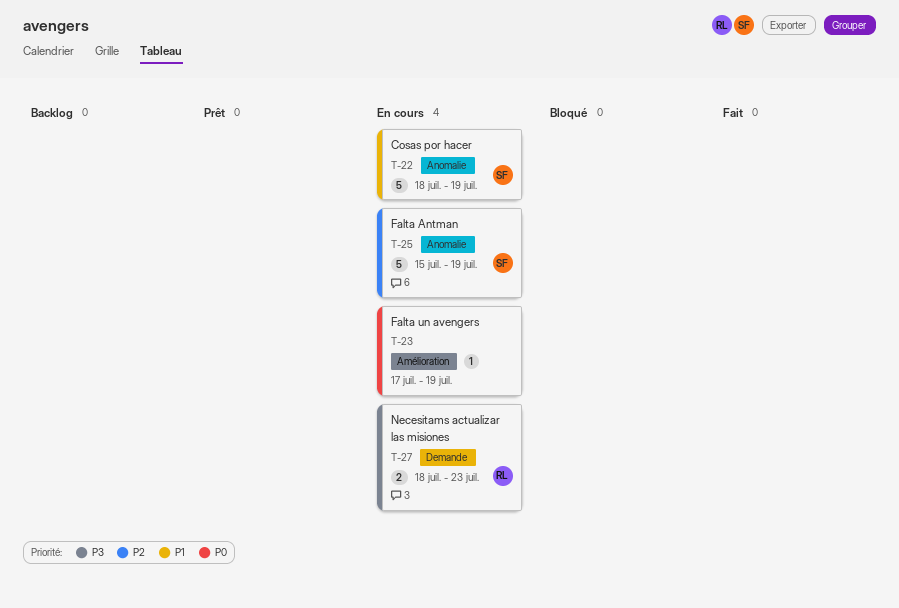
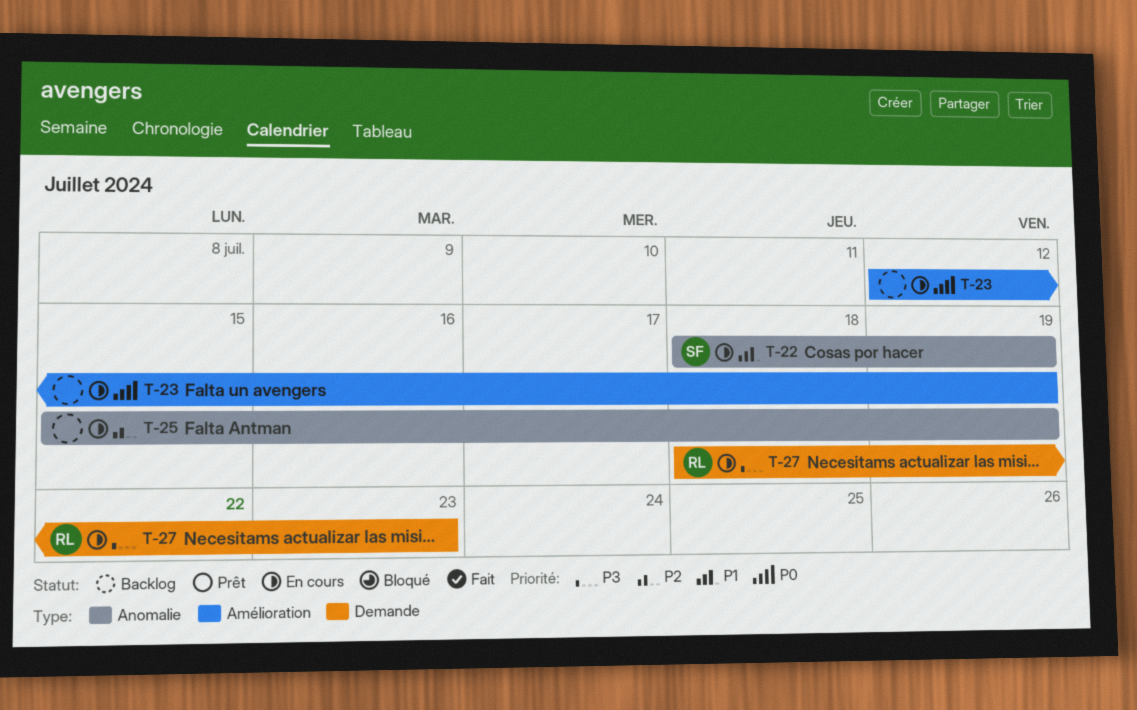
T-23, start: Jul 17 -> Jul 12
T-25, owner: SF -> none

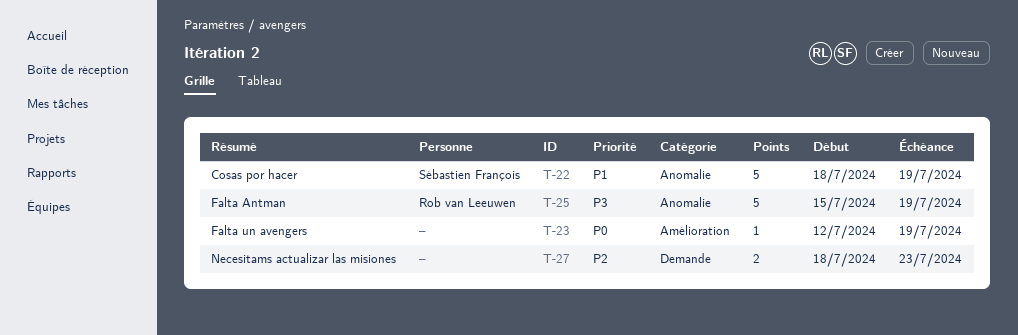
T-25, owner: none -> Rob van Leeuwen
T-25, priority: P2 -> P3
T-27, owner: Rob van Leeuwen -> none
T-27, priority: P3 -> P2

